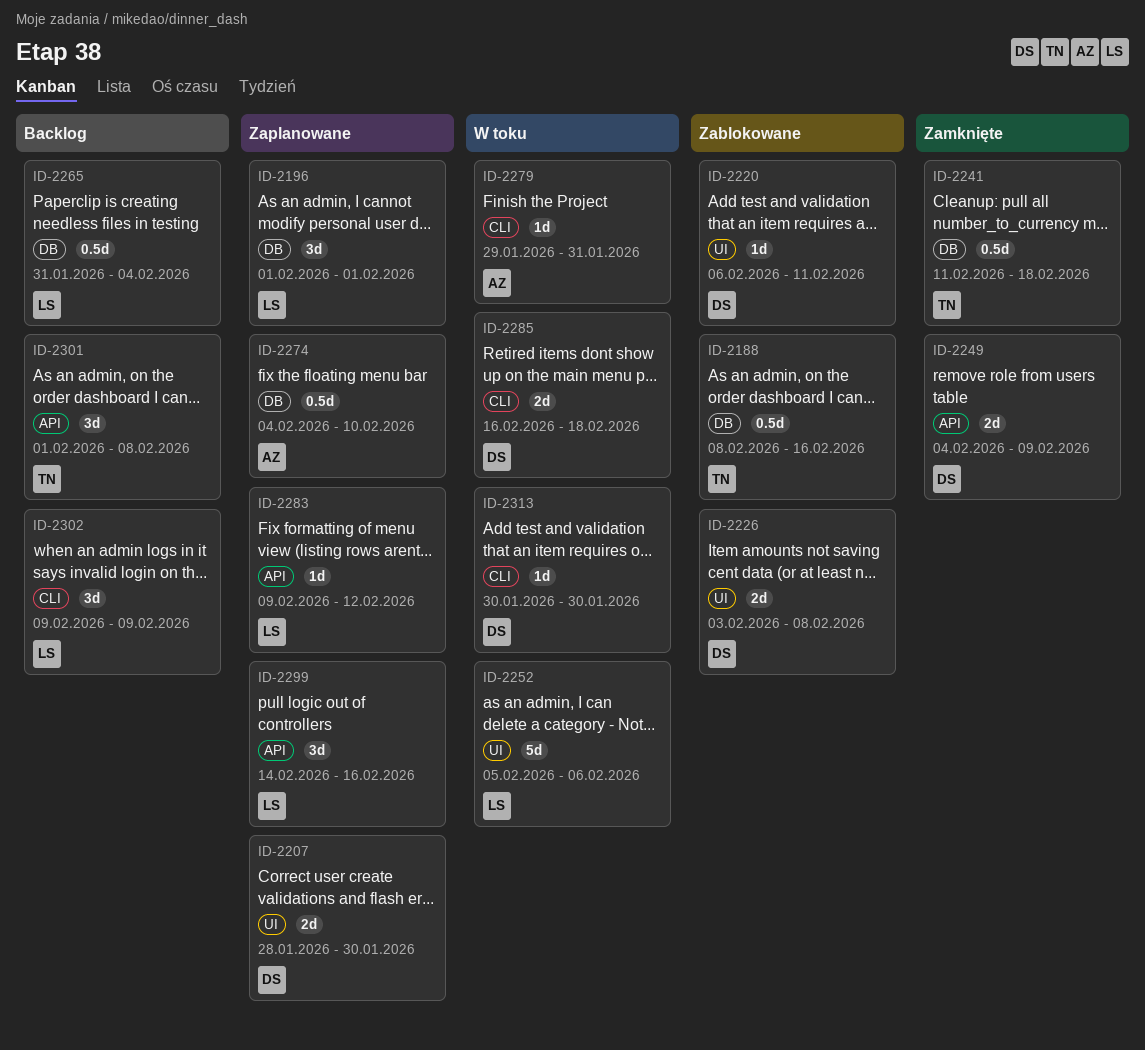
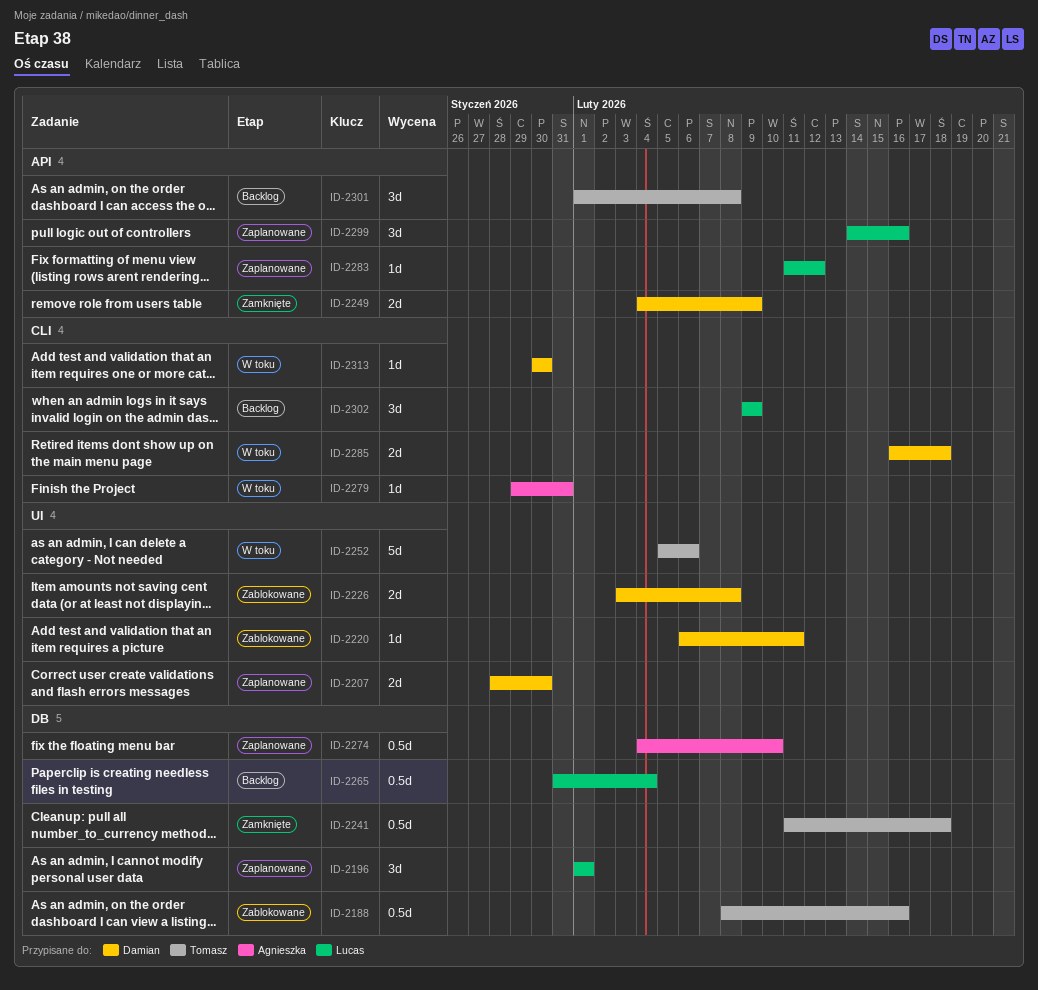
ID-2252, owner: Lucas -> Tomasz
ID-2283, start: Feb 9 -> Feb 11

